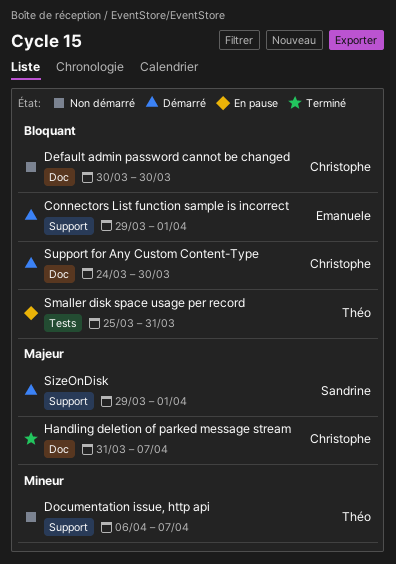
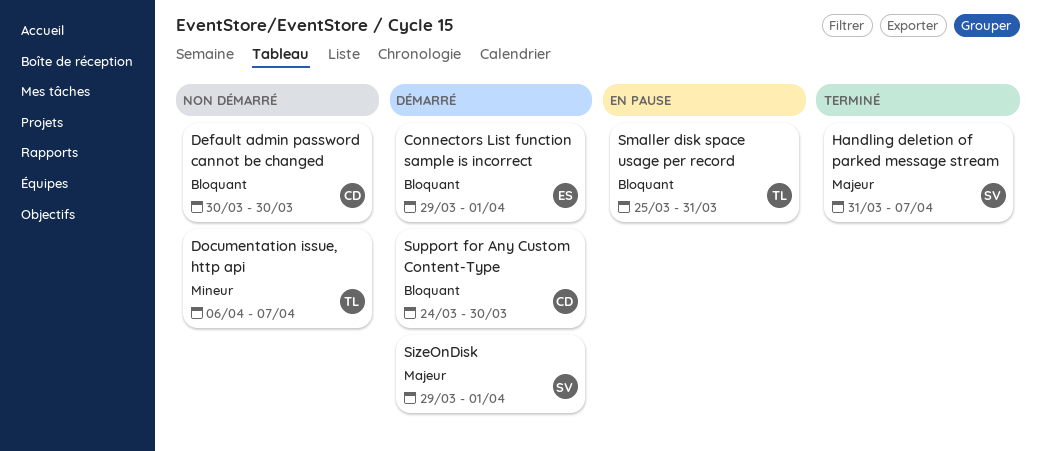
Handling deletion of parked message stream, owner: Christophe -> Sandrine

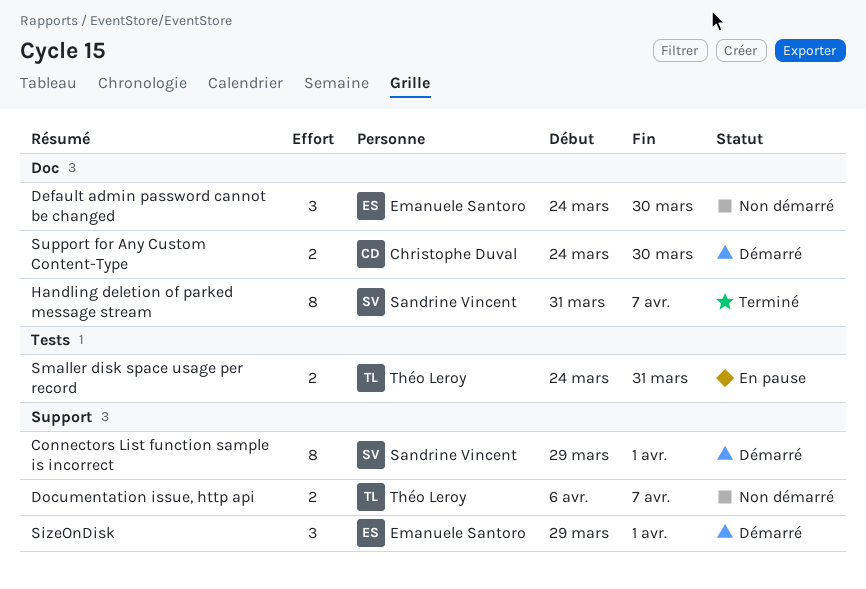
Connectors List function sample is incorrect, owner: Emanuele Santoro -> Sandrine Vincent
Default admin password cannot be changed, owner: Christophe Duval -> Emanuele Santoro
Default admin password cannot be changed, start: Mar 30 -> Mar 24
SizeOnDisk, owner: Sandrine Vincent -> Emanuele Santoro
Smaller disk space usage per record, start: Mar 25 -> Mar 24

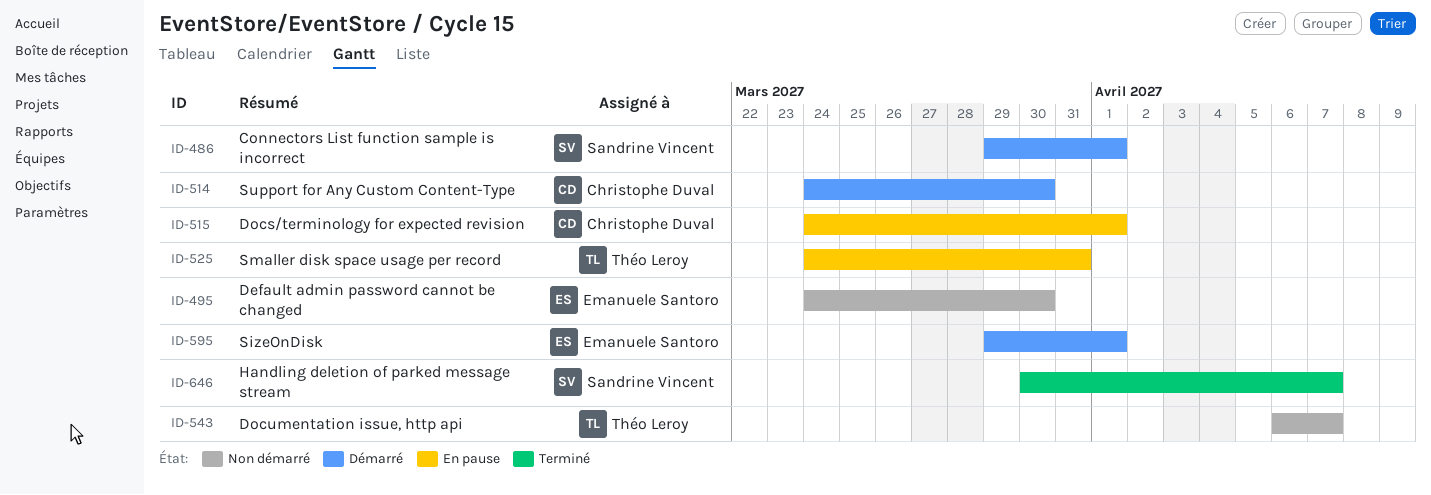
Docs/terminology for expected revision: none -> present
Handling deletion of parked message stream, start: Mar 31 -> Mar 30

